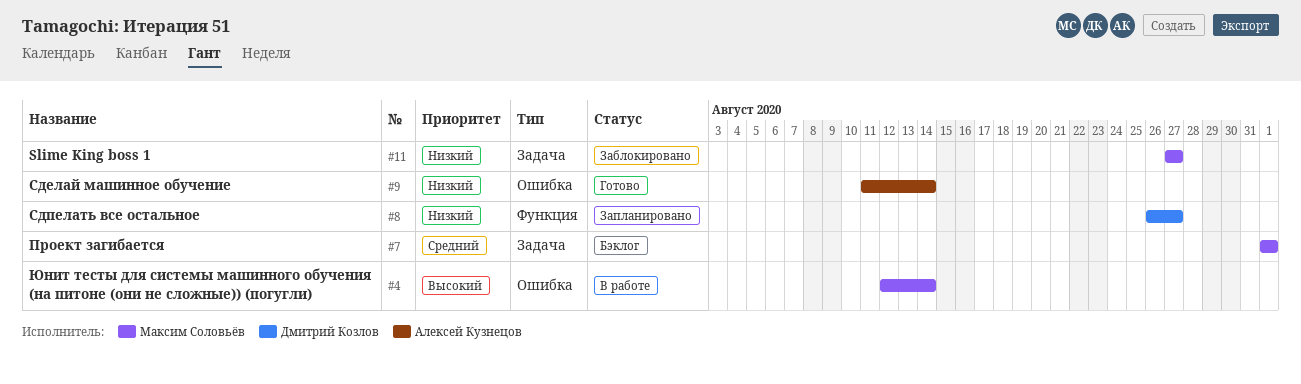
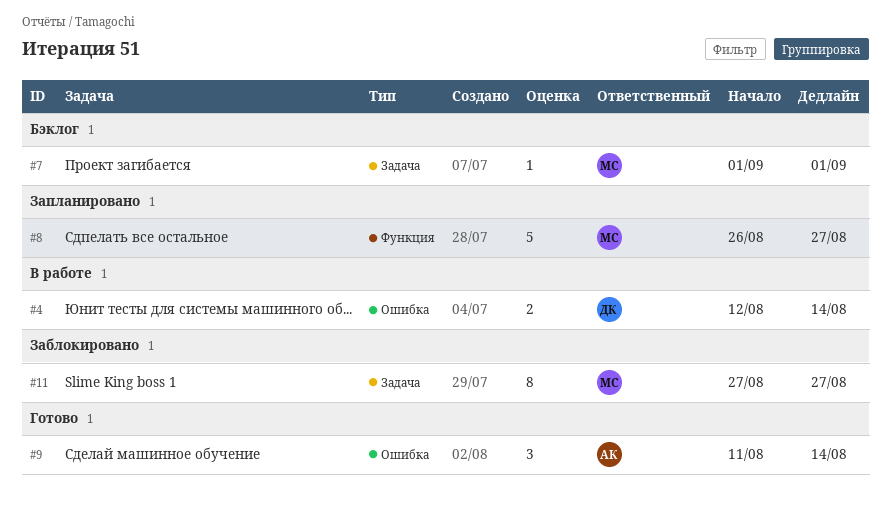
#4, owner: Максим Соловьёв -> Дмитрий Козлов
#8, owner: Дмитрий Козлов -> Максим Соловьёв

